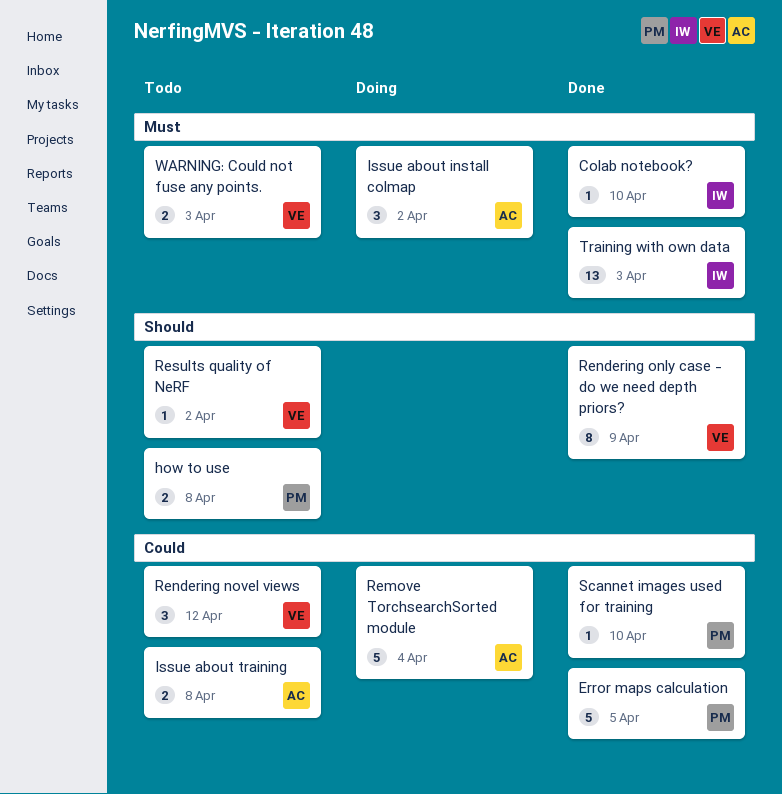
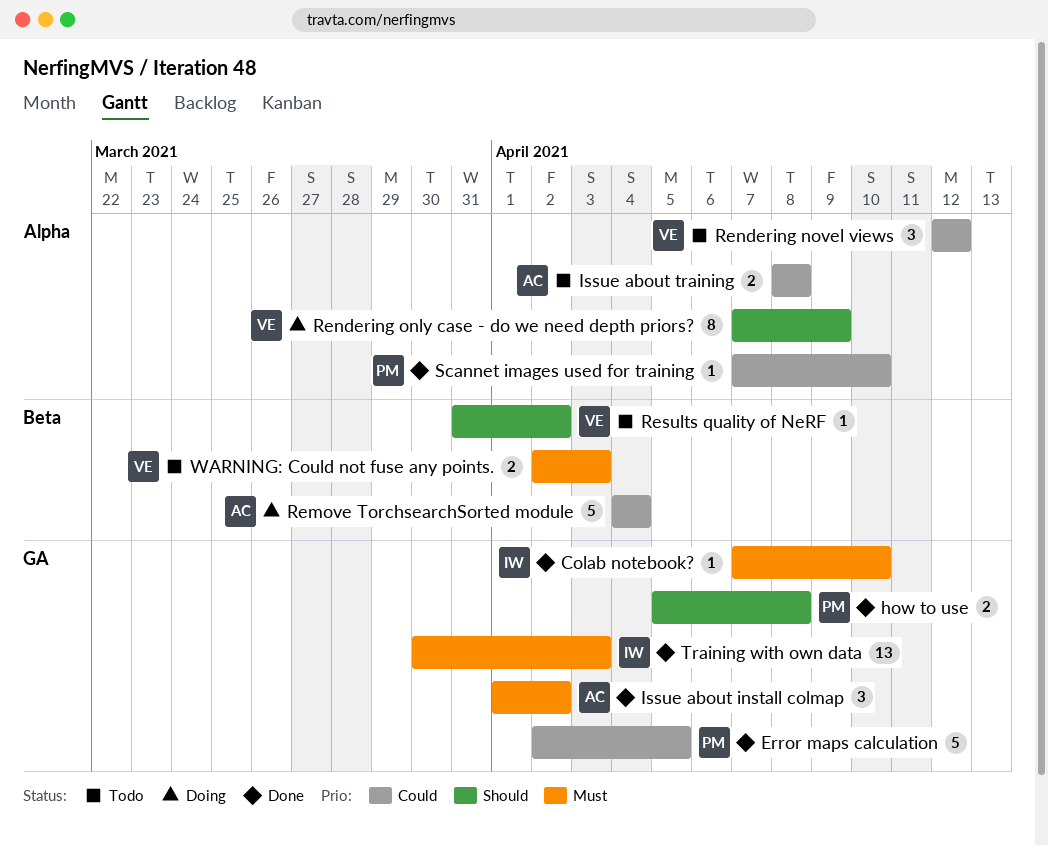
how to use, status: Todo -> Done
Issue about install colmap, status: Doing -> Done
Rendering only case - do we need depth priors?, status: Done -> Doing

